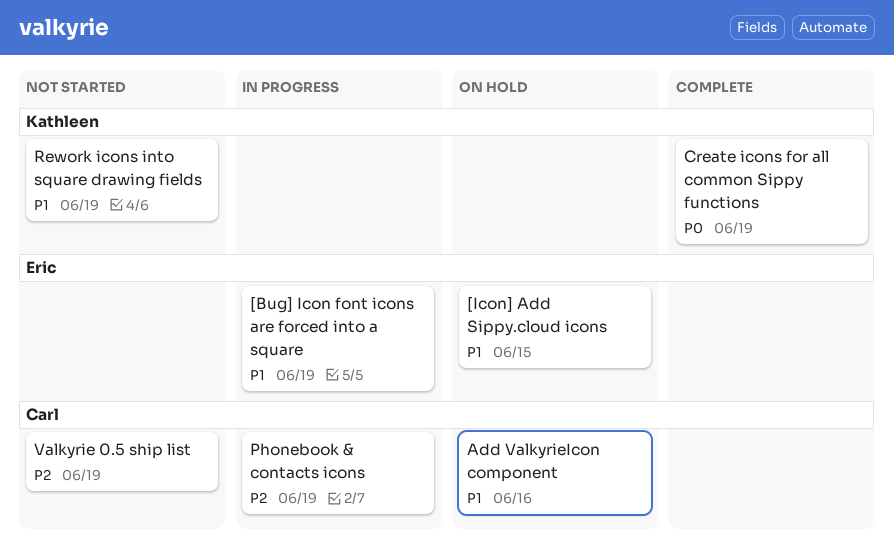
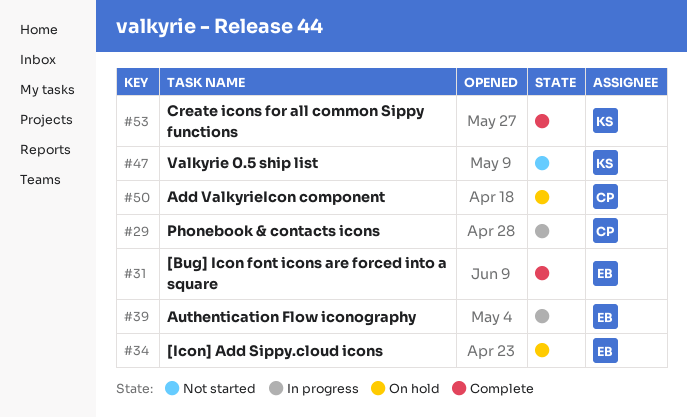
[Bug] Icon font icons are forced into a square, status: In progress -> Complete
Authentication Flow iconography: none -> present
Rework icons into square drawing fields: present -> none
Valkyrie 0.5 ship list, owner: Carl -> Kathleen

